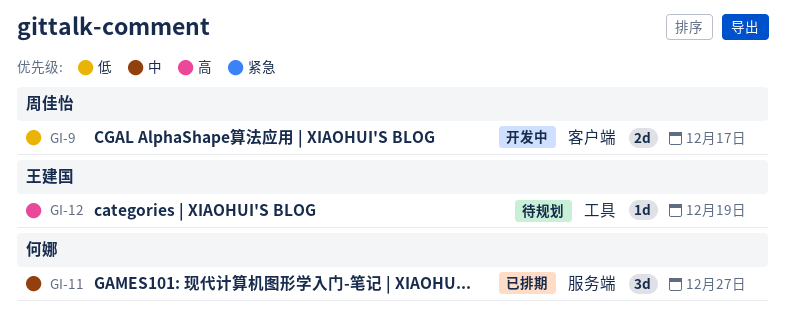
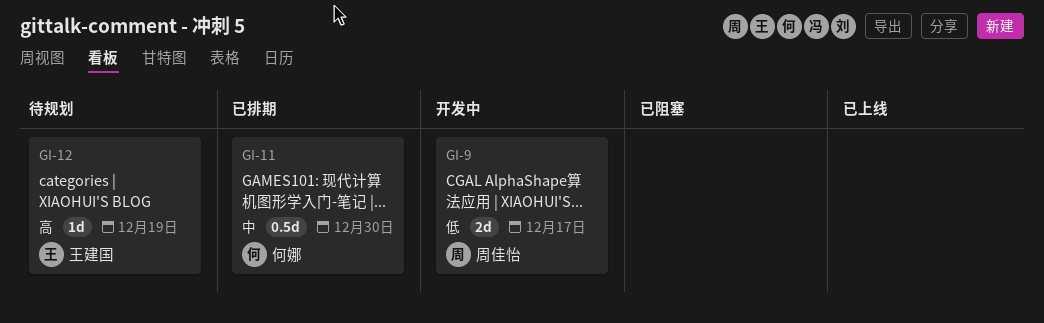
GI-11, estimate: 3d -> 0.5d
GI-11, due: Dec 27 -> Dec 30

